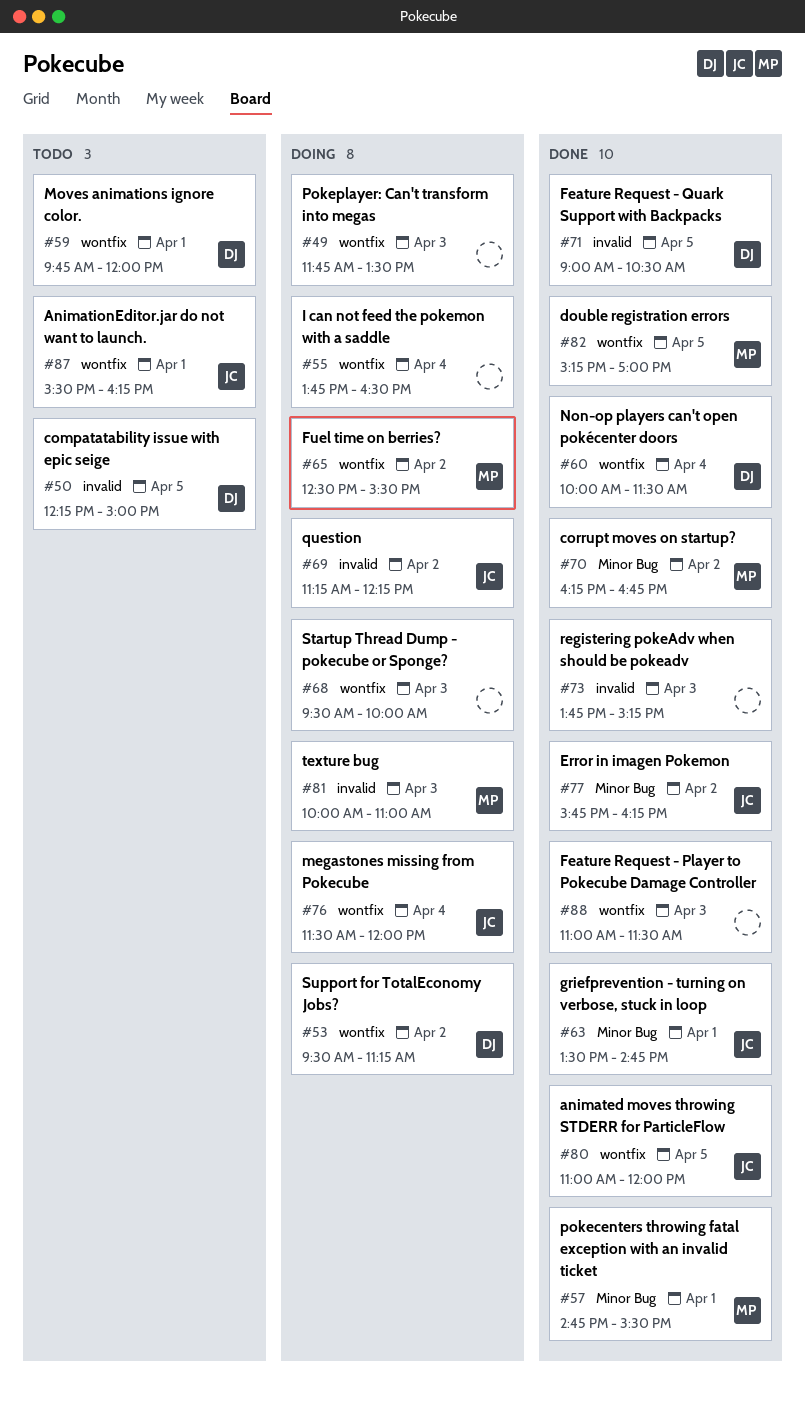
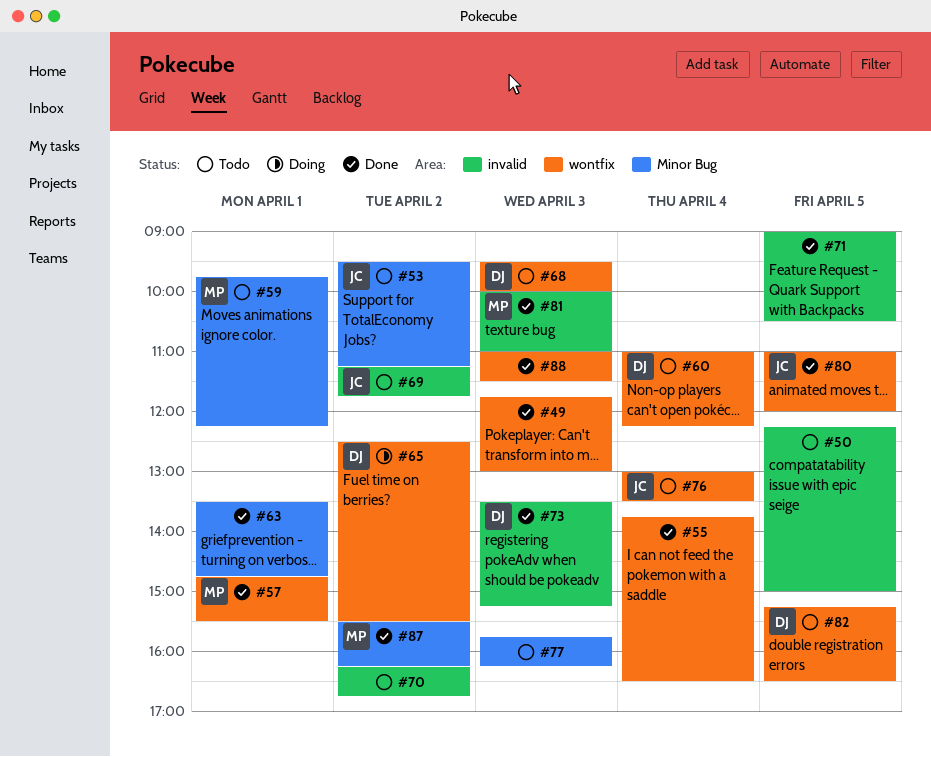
#49, status: Doing -> Done
#49, ends: 13:30 -> 13:00
#50, owner: DJ -> none
#53, status: Doing -> Todo
#53, owner: DJ -> JC
#53, label: wontfix -> Minor Bug
#55, status: Doing -> Done
#57, label: Minor Bug -> wontfix
#59, owner: DJ -> MP
#59, label: wontfix -> Minor Bug
#59, ends: 12:00 -> 12:15
#60, status: Done -> Todo
#60, begins: 10:00 -> 11:00
#60, ends: 11:30 -> 12:15
#63, owner: JC -> none
#65, owner: MP -> DJ
#68, status: Doing -> Todo
#68, owner: none -> DJ
#69, status: Doing -> Todo
#69, ends: 12:15 -> 11:45
#70, status: Done -> Todo
#70, owner: MP -> none
#70, label: Minor Bug -> invalid
#71, owner: DJ -> none
#73, owner: none -> DJ
#73, begins: 13:45 -> 13:30
#76, status: Doing -> Todo
#76, begins: 11:30 -> 13:00
#76, ends: 12:00 -> 13:30
#77, status: Done -> Todo
#77, owner: JC -> none
#77, day: Apr 2 -> Apr 3
#81, status: Doing -> Done
#82, status: Done -> Todo
#82, owner: MP -> DJ
#82, ends: 17:00 -> 16:30
#87, status: Todo -> Done
#87, owner: JC -> MP
#87, label: wontfix -> Minor Bug
#87, day: Apr 1 -> Apr 2

